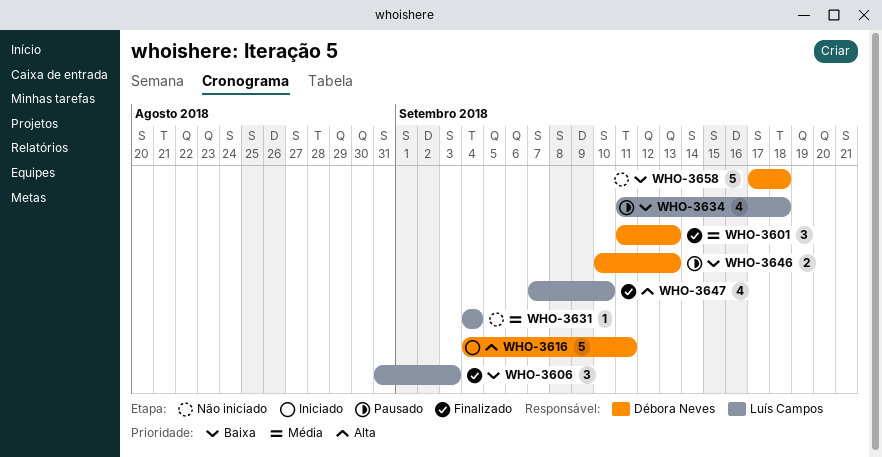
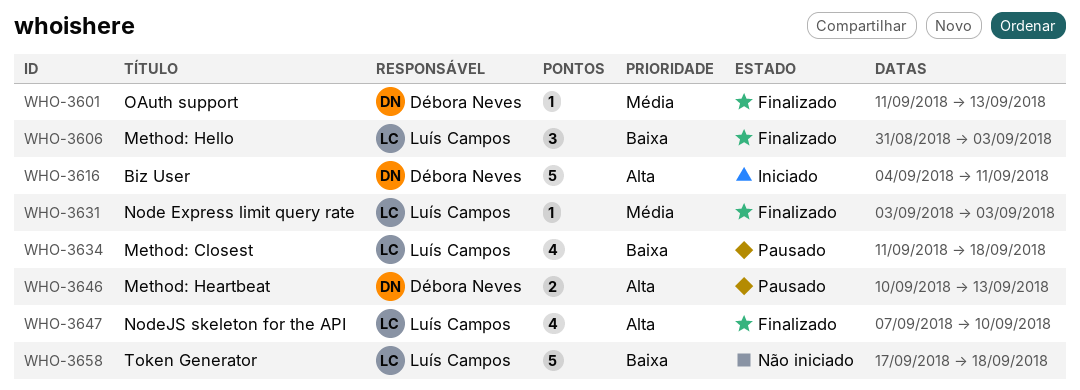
WHO-3601, estimate: 3 -> 1
WHO-3631, status: Não iniciado -> Finalizado
WHO-3631, start: Sep 4 -> Sep 3
WHO-3631, due: Sep 4 -> Sep 3
WHO-3646, priority: Baixa -> Alta
WHO-3658, owner: Débora Neves -> Luís Campos

